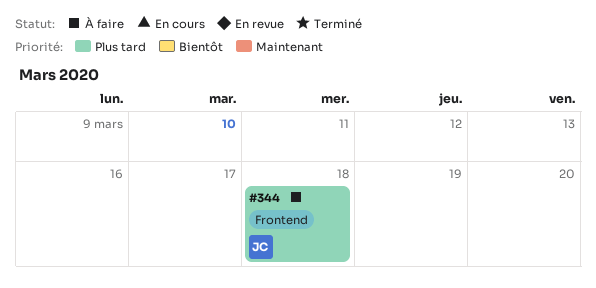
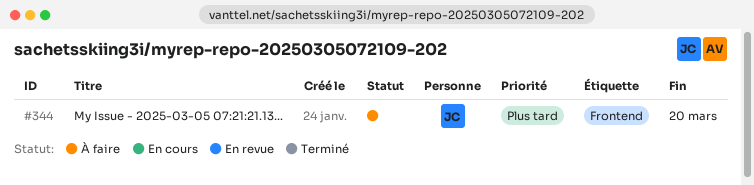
#344, due: Mar 18 -> Mar 20

